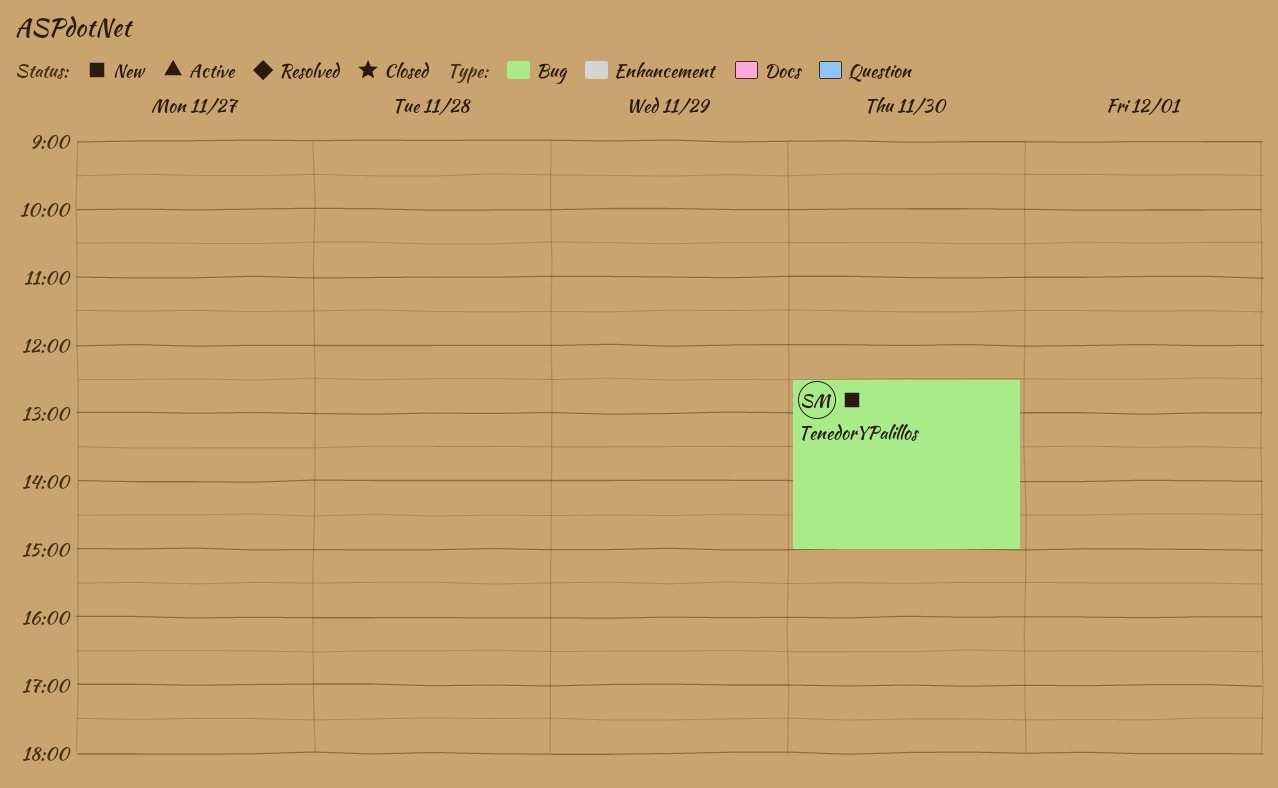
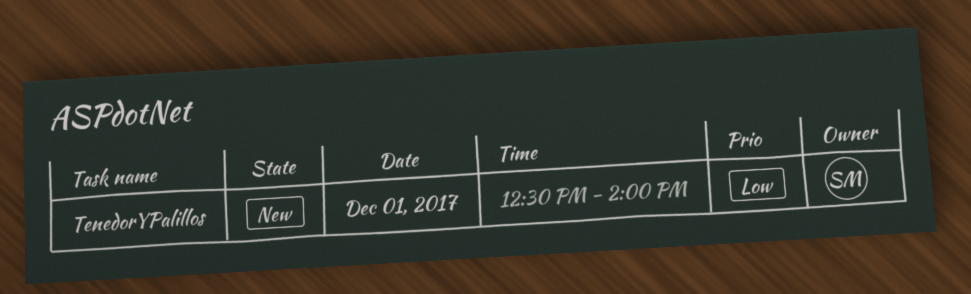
TenedorYPalillos, day: Nov 30 -> Dec 1
TenedorYPalillos, ends: 15:00 -> 14:00

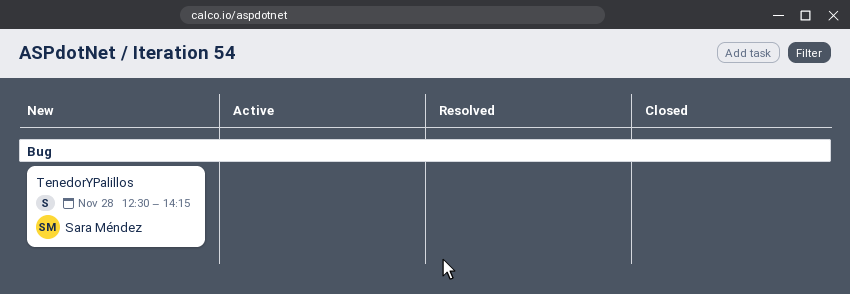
TenedorYPalillos, day: Dec 1 -> Nov 28
TenedorYPalillos, ends: 14:00 -> 14:15

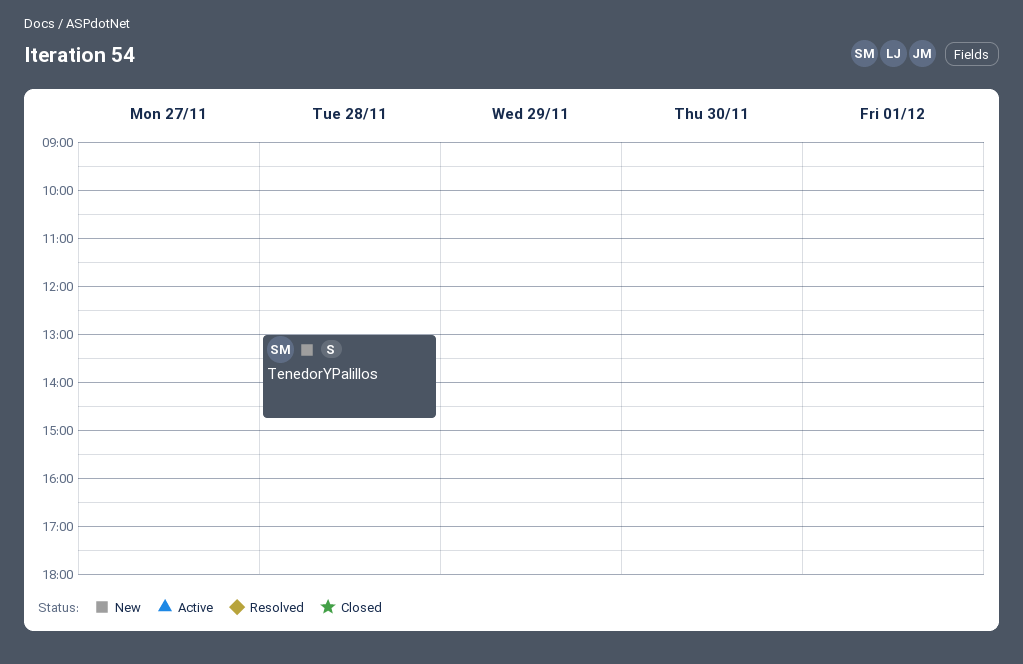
TenedorYPalillos, begins: 12:30 -> 13:00
TenedorYPalillos, ends: 14:15 -> 14:45

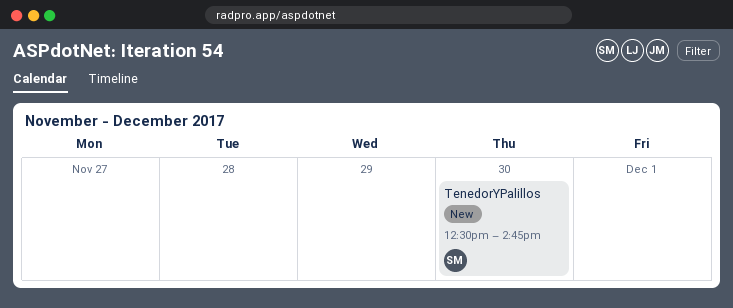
TenedorYPalillos, day: Nov 28 -> Nov 30
TenedorYPalillos, begins: 13:00 -> 12:30

